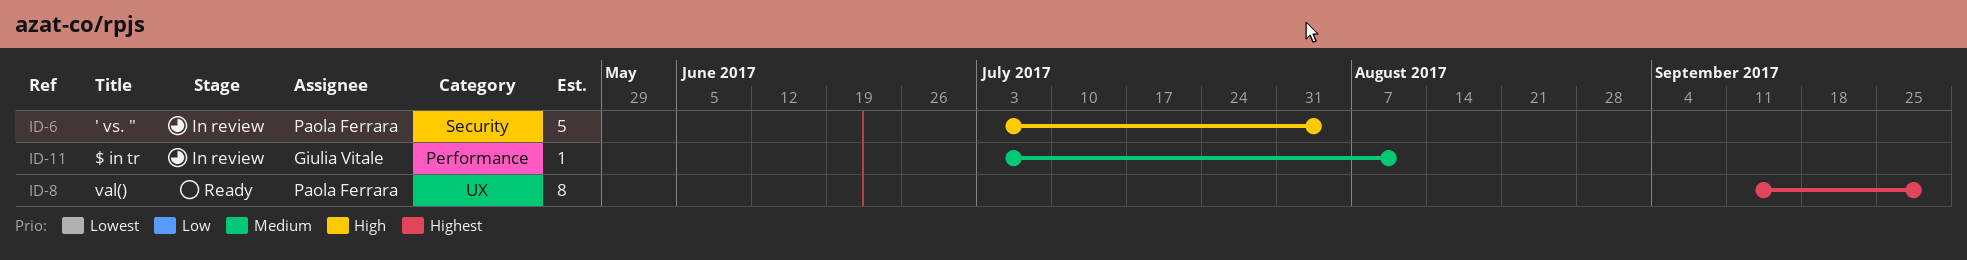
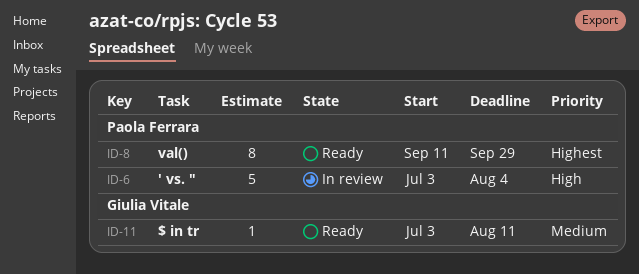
ID-11, status: In review -> Ready

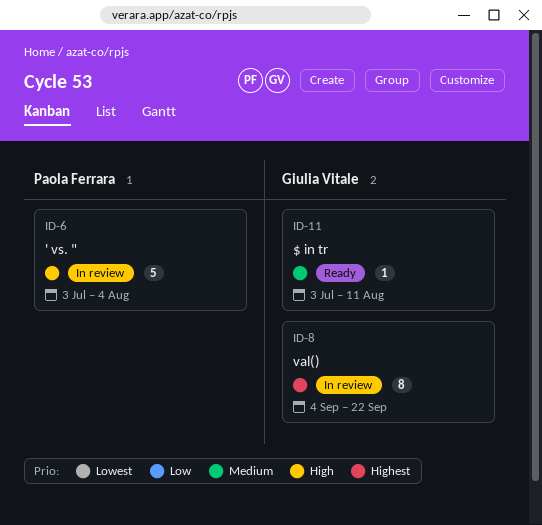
ID-8, status: Ready -> In review
ID-8, owner: Paola Ferrara -> Giulia Vitale
ID-8, start: Sep 11 -> Sep 4
ID-8, due: Sep 29 -> Sep 22

